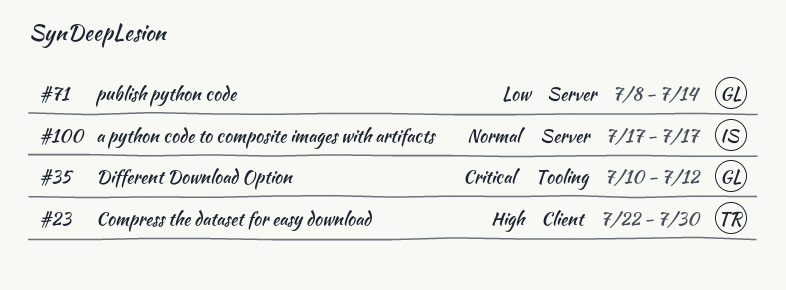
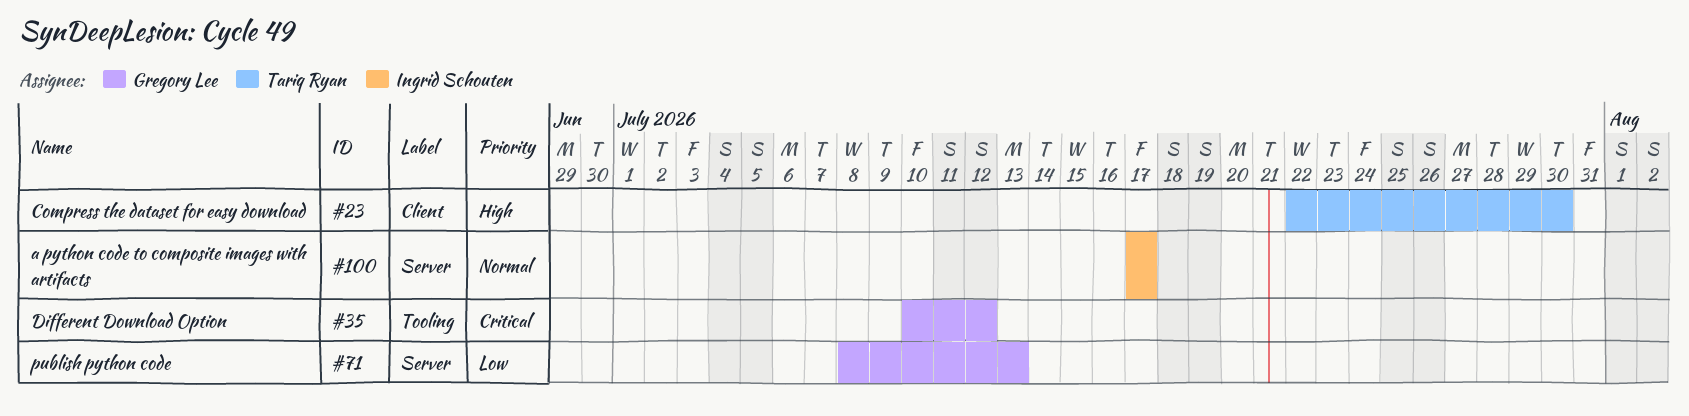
#71, due: Jul 14 -> Jul 13

